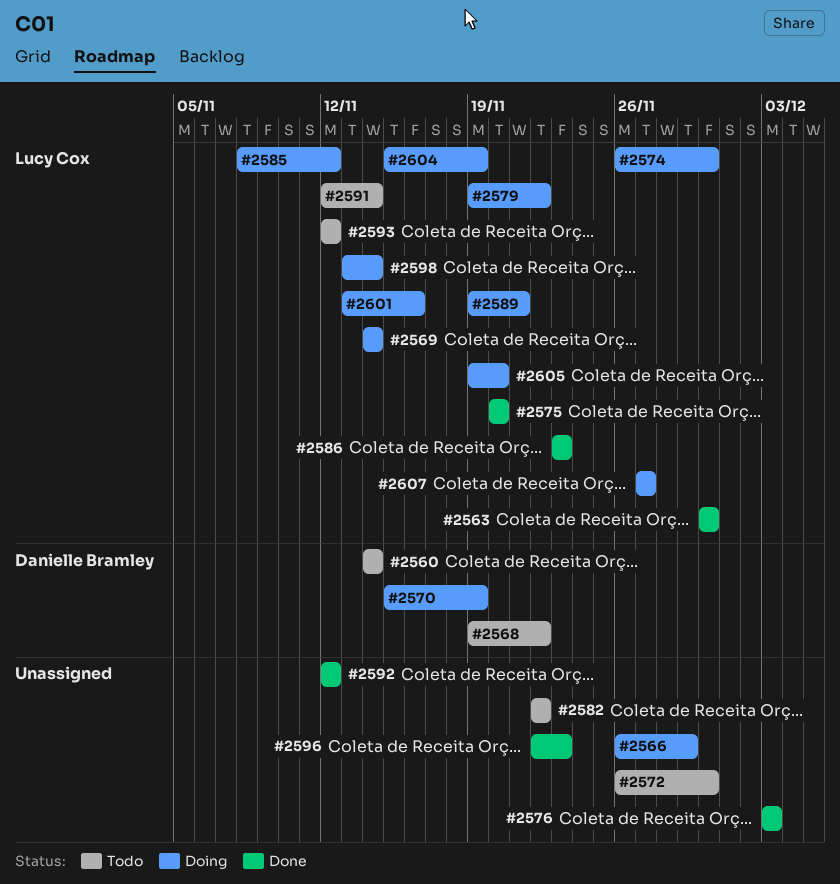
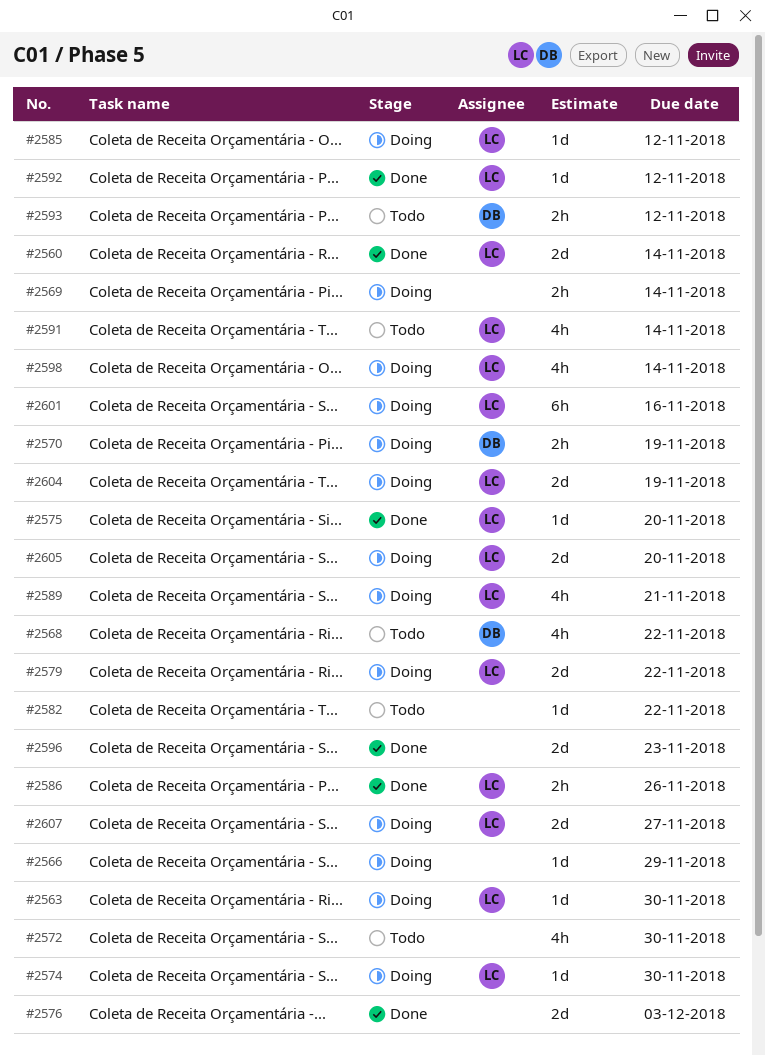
#2560, status: Todo -> Done
#2560, owner: Danielle Bramley -> Lucy Cox
#2563, status: Done -> Doing
#2569, owner: Lucy Cox -> none
#2586, due: Nov 23 -> Nov 26
#2592, owner: none -> Lucy Cox
#2593, owner: Lucy Cox -> Danielle Bramley

